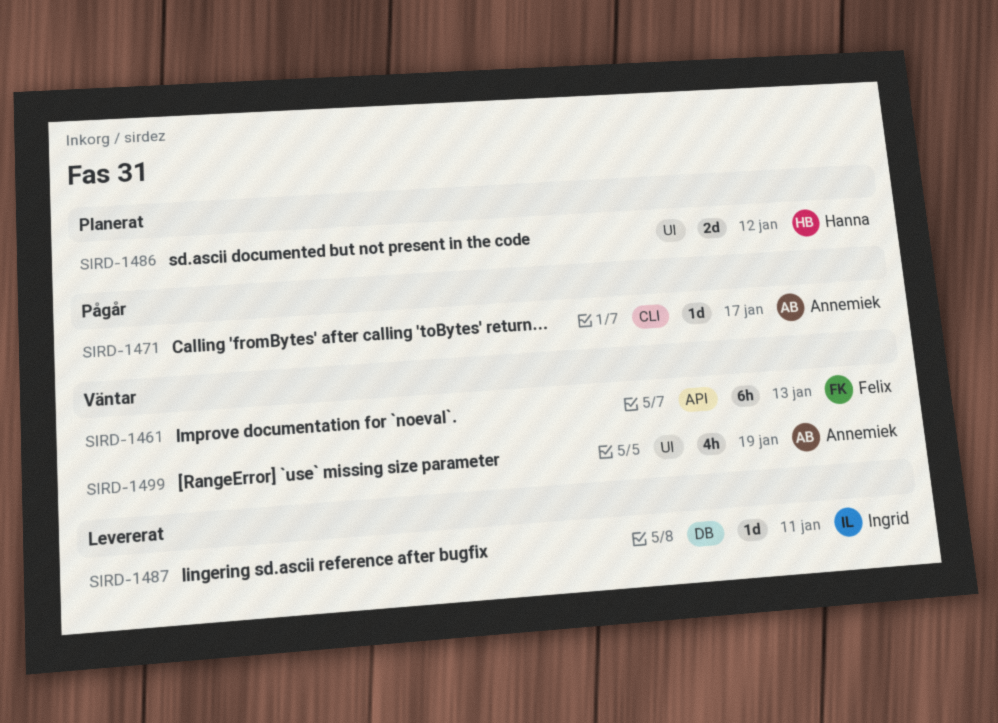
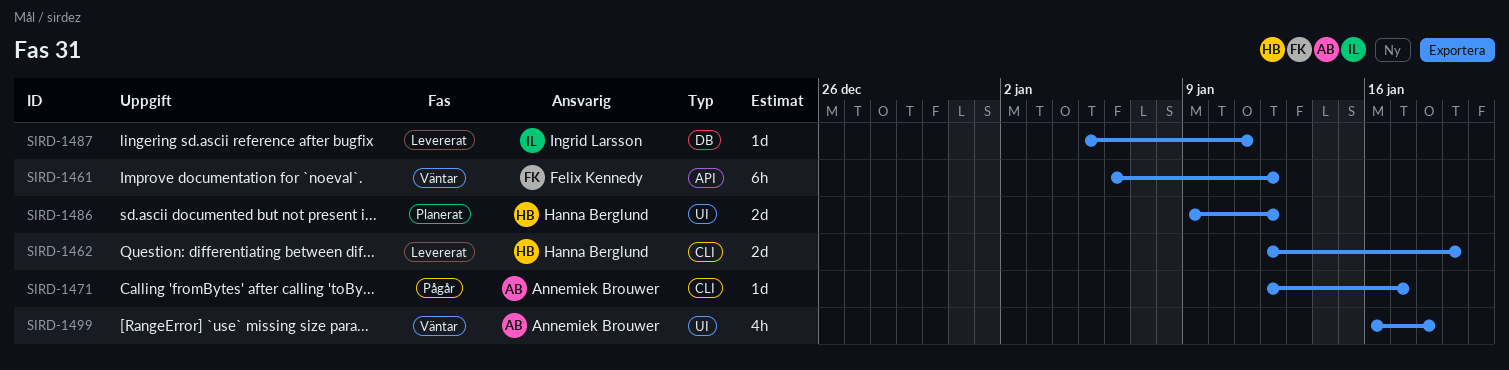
SIRD-1461, due: Jan 13 -> Jan 12
SIRD-1462: none -> present
SIRD-1499, due: Jan 19 -> Jan 18

